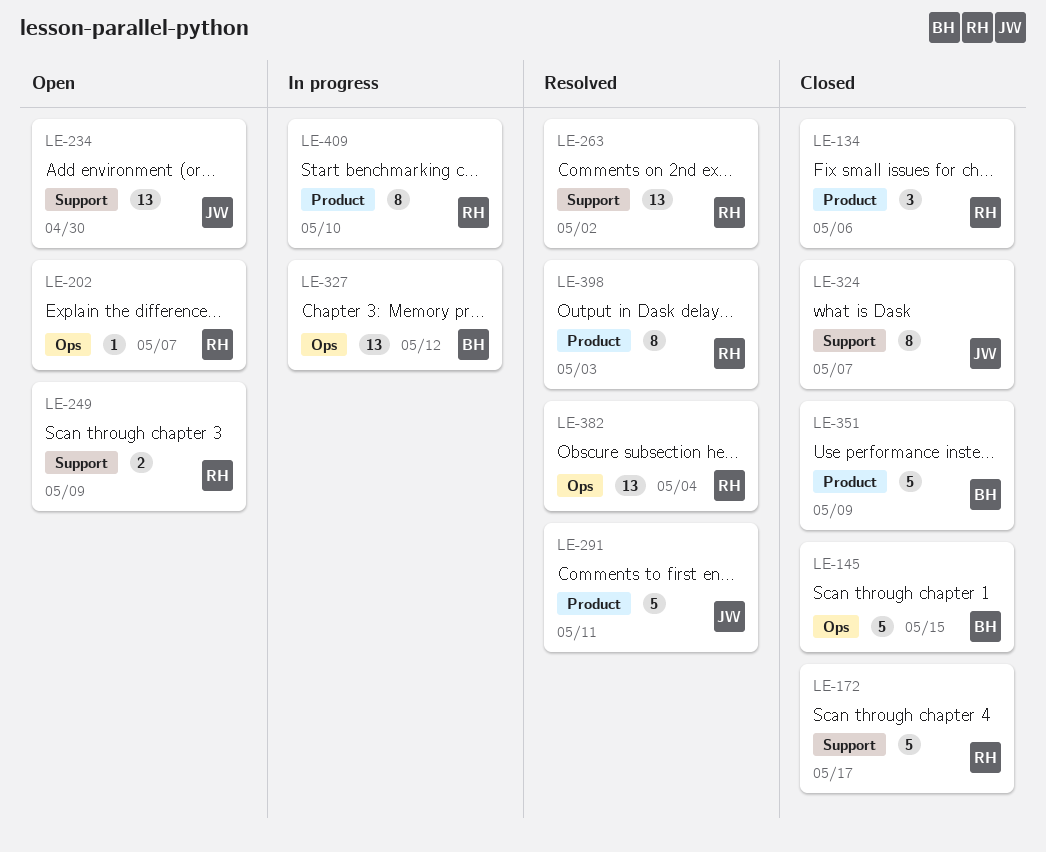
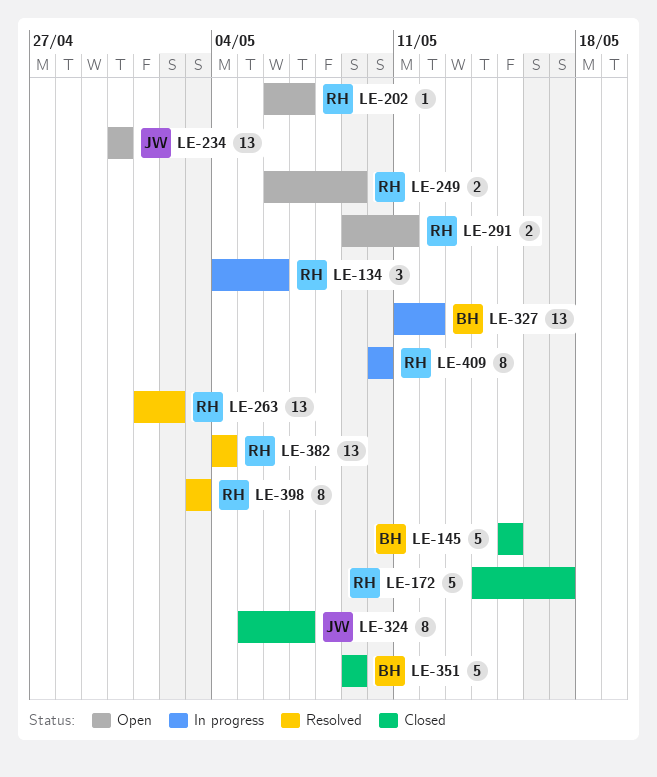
LE-134, status: Closed -> In progress
LE-291, status: Resolved -> Open
LE-291, owner: JW -> RH
LE-291, estimate: 5 -> 2

